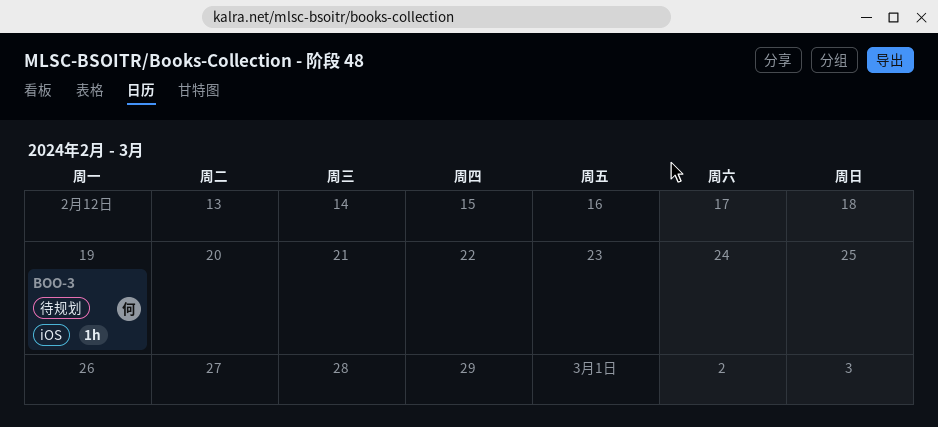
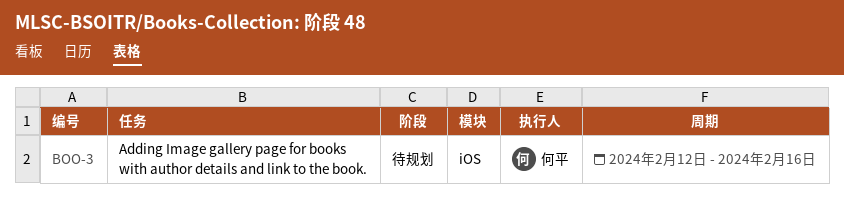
BOO-3, due: Feb 19 -> Feb 16

